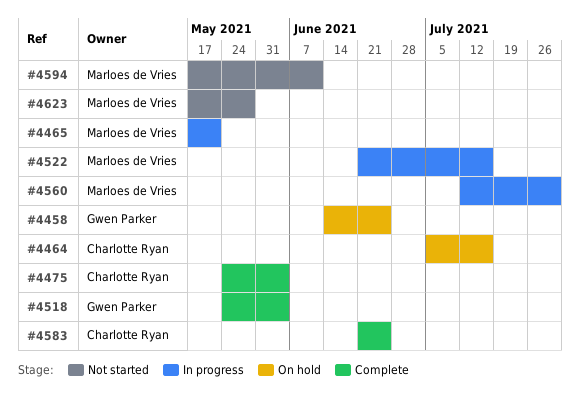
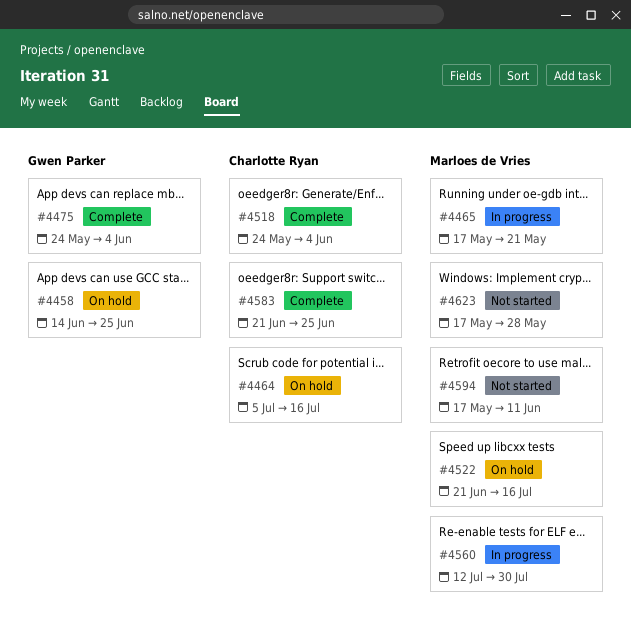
#4475, owner: Charlotte Ryan -> Gwen Parker
#4518, owner: Gwen Parker -> Charlotte Ryan
#4522, status: In progress -> On hold

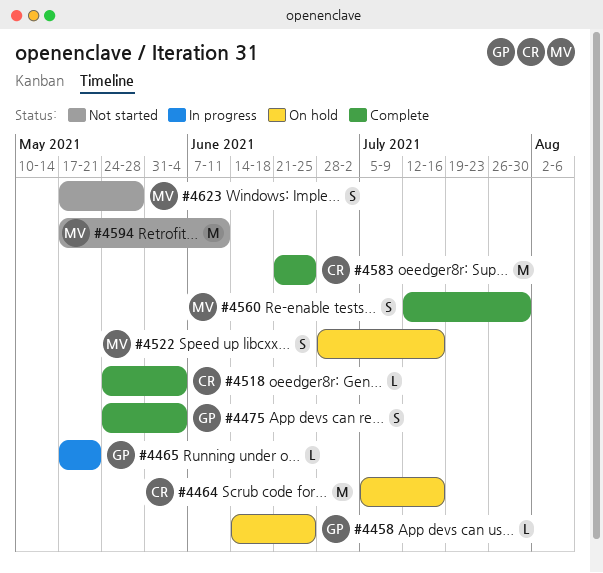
#4465, owner: Marloes de Vries -> Gwen Parker
#4522, start: Jun 21 -> Jun 28
#4560, status: In progress -> Complete

